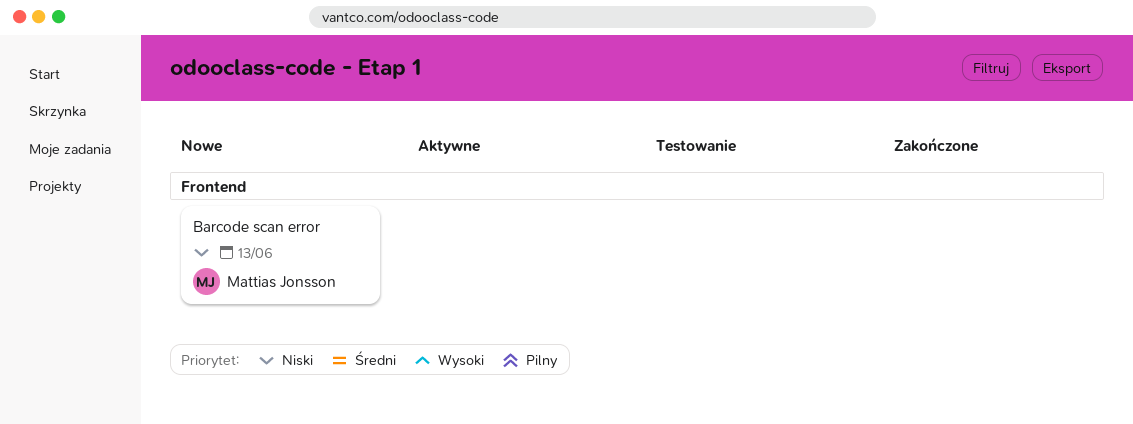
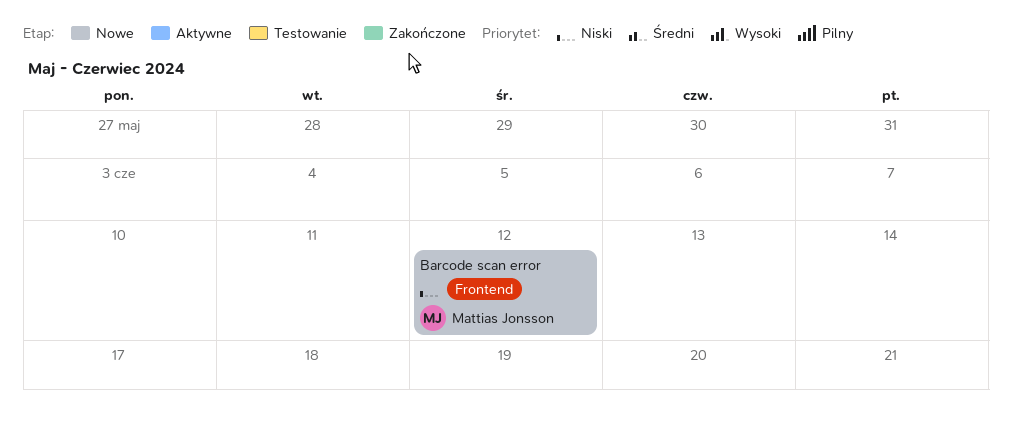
Barcode scan error, due: Jun 13 -> Jun 12

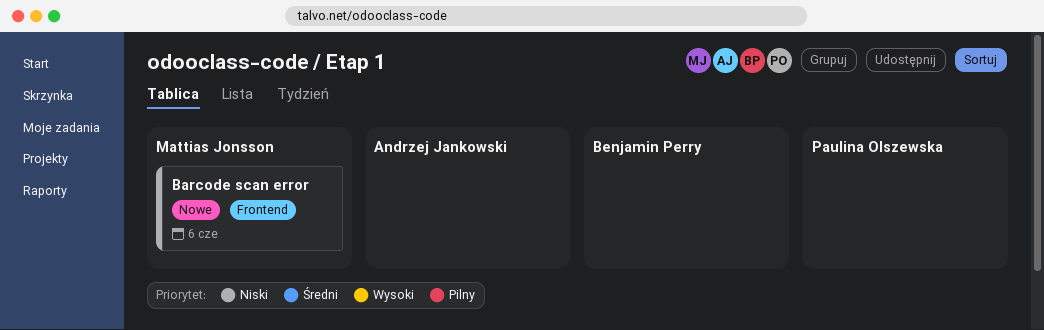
Barcode scan error, due: Jun 12 -> Jun 6

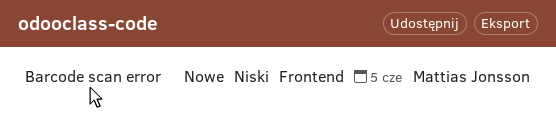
Barcode scan error, due: Jun 6 -> Jun 5

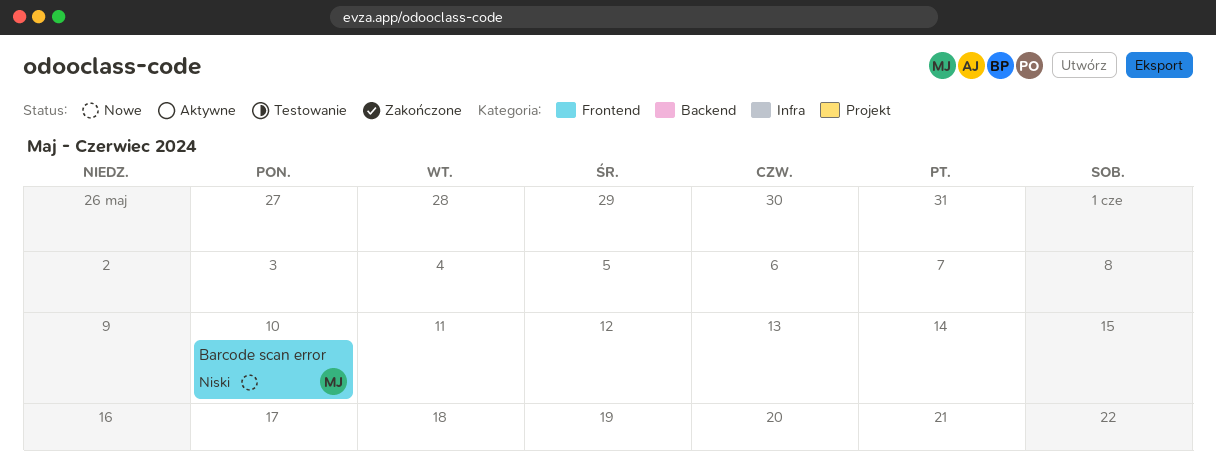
Barcode scan error, due: Jun 5 -> Jun 10

